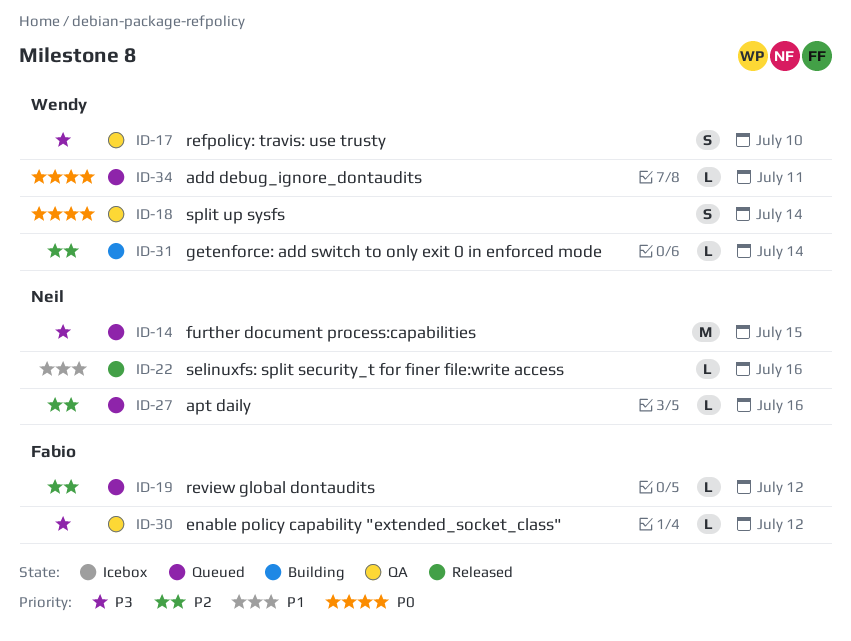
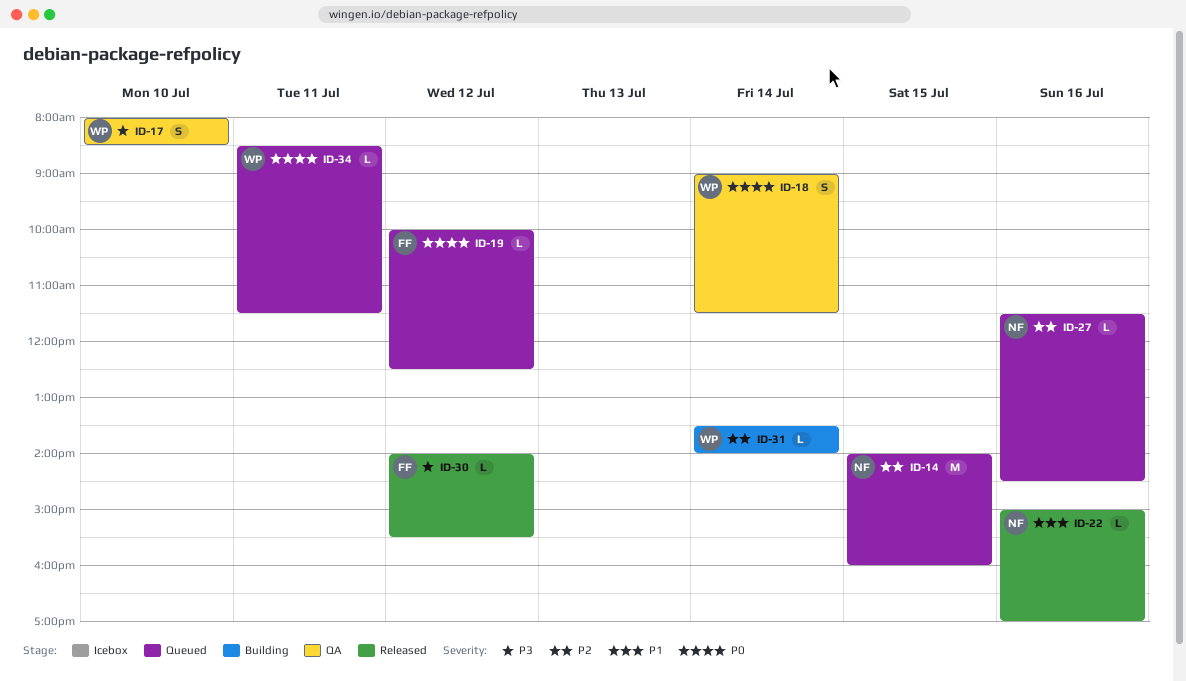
ID-14, priority: P3 -> P2
ID-19, priority: P2 -> P0
ID-30, status: QA -> Released

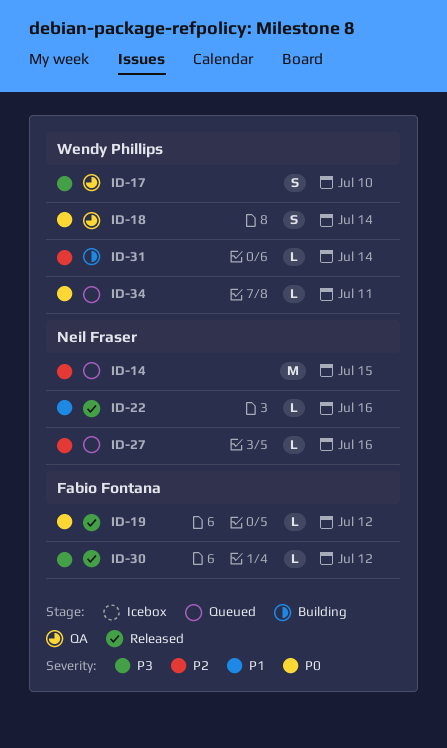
ID-19, status: Queued -> Released

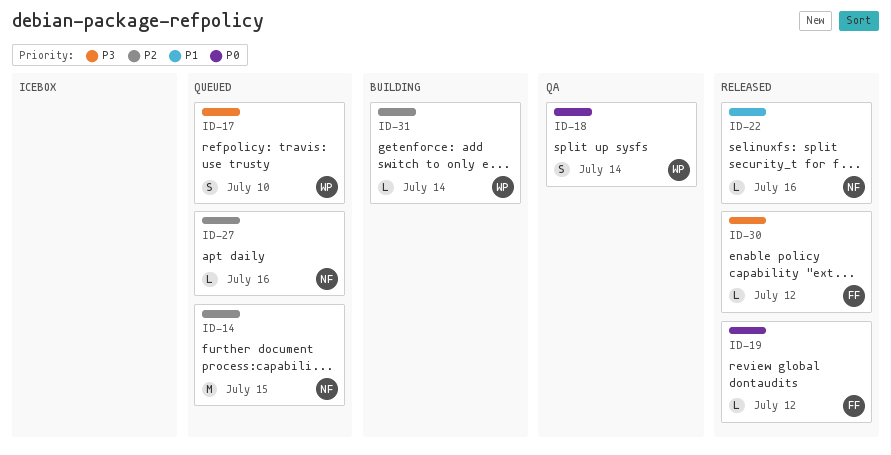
ID-17, status: QA -> Queued
ID-34: present -> none

